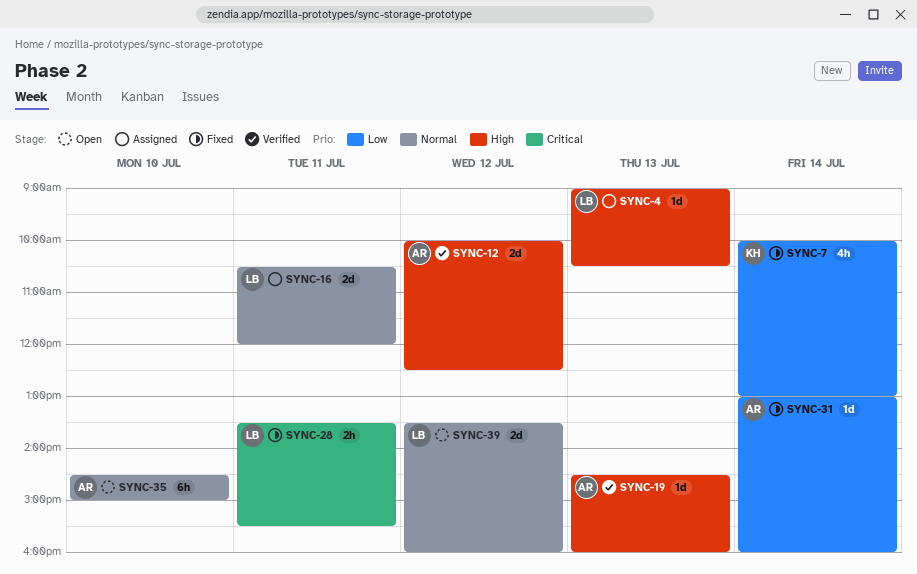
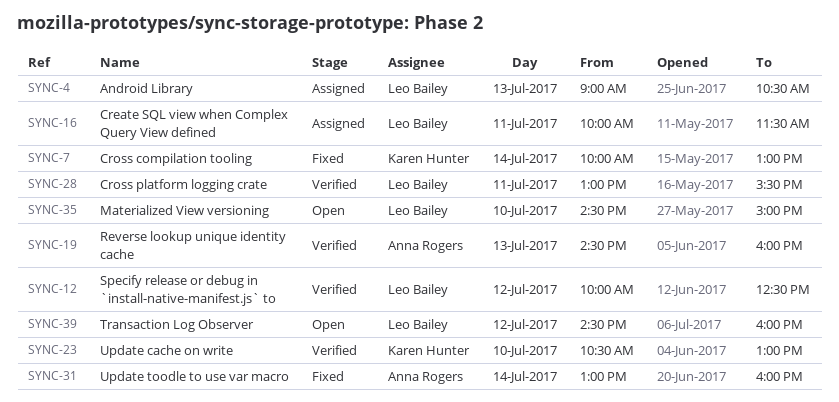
SYNC-12, owner: Anna Rogers -> Leo Bailey
SYNC-16, begins: 10:30 -> 10:00
SYNC-16, ends: 12:00 -> 11:30
SYNC-23: none -> present
SYNC-28, status: Fixed -> Verified
SYNC-28, begins: 13:30 -> 13:00
SYNC-35, owner: Anna Rogers -> Leo Bailey
SYNC-39, begins: 13:30 -> 14:30

